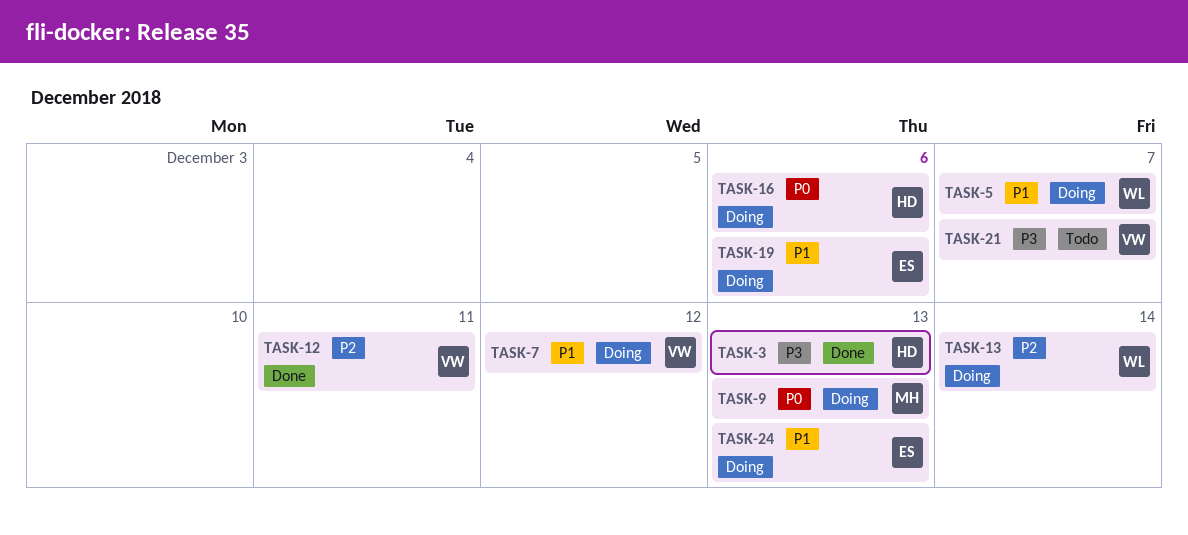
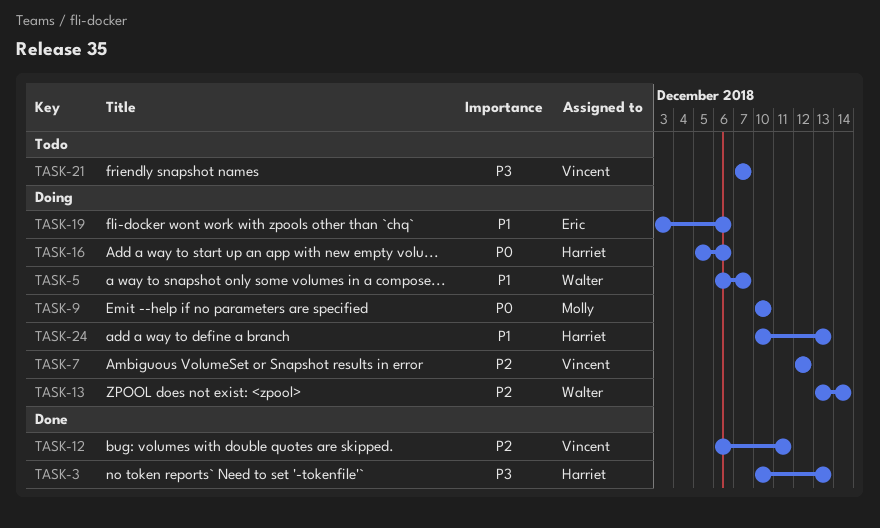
TASK-7, priority: P1 -> P2
TASK-9, due: Dec 13 -> Dec 10
TASK-24, owner: Eric -> Harriet

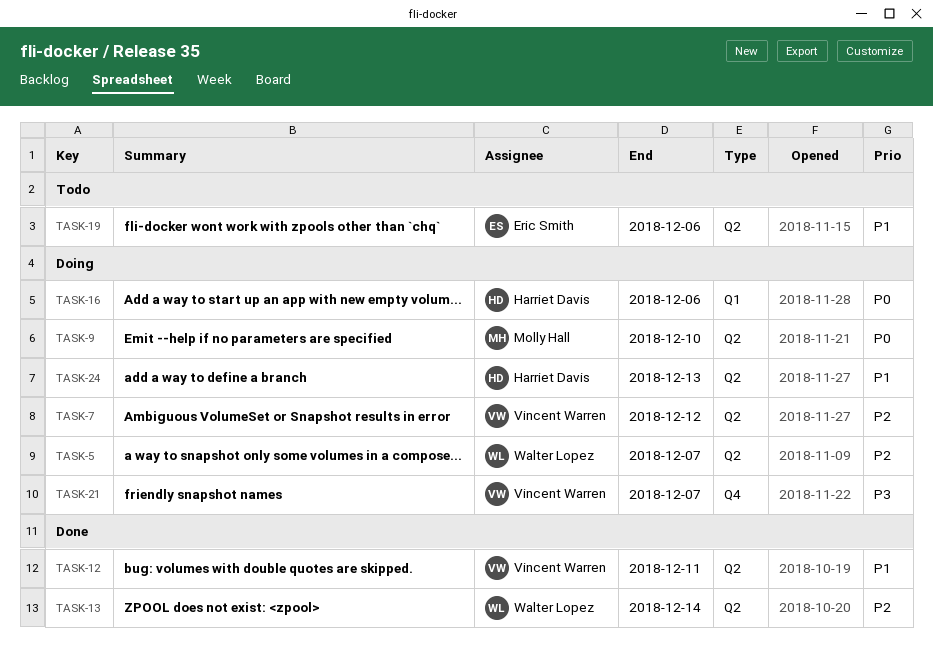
TASK-3: present -> none
TASK-5, priority: P1 -> P2
TASK-12, priority: P2 -> P1
TASK-13, status: Doing -> Done
TASK-19, status: Doing -> Todo
TASK-21, status: Todo -> Doing

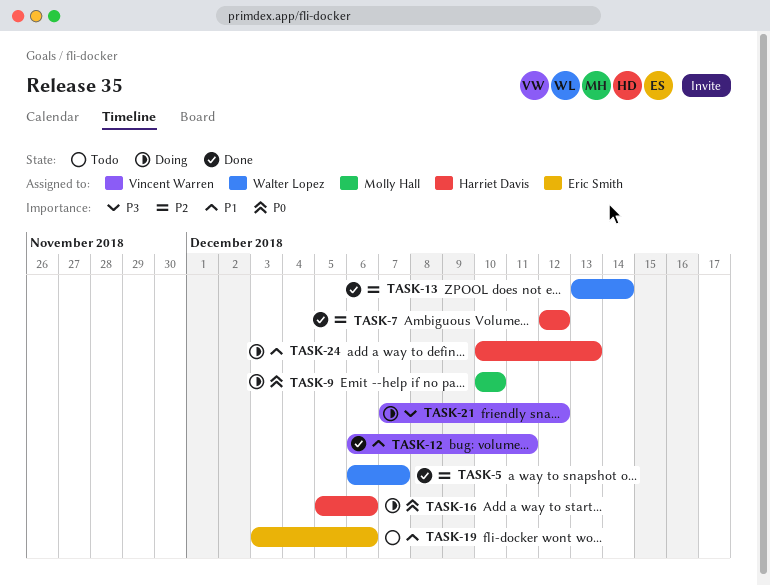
TASK-5, status: Doing -> Done
TASK-7, status: Doing -> Done
TASK-7, owner: Vincent Warren -> Harriet Davis
TASK-21, due: Dec 7 -> Dec 12

